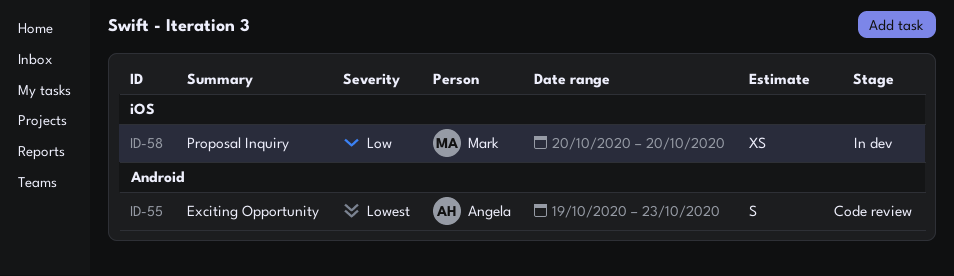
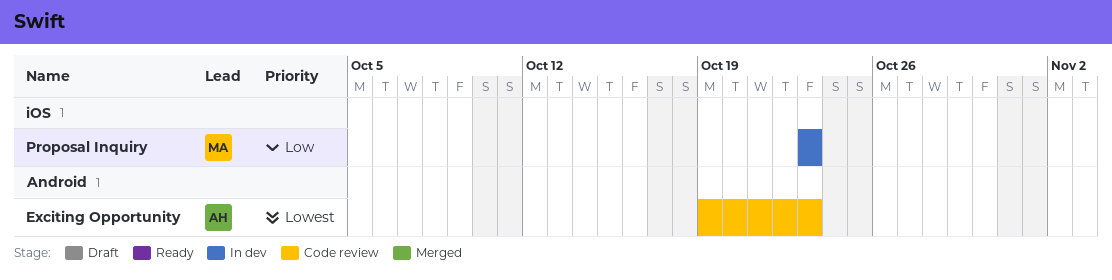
Proposal Inquiry, start: Oct 20 -> Oct 23
Proposal Inquiry, due: Oct 20 -> Oct 23

